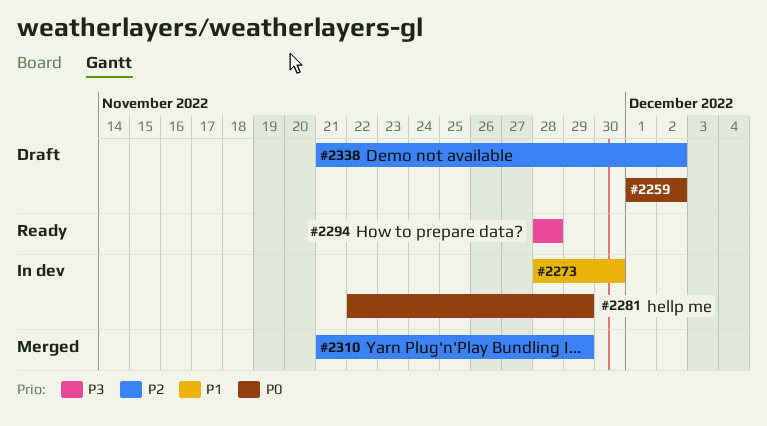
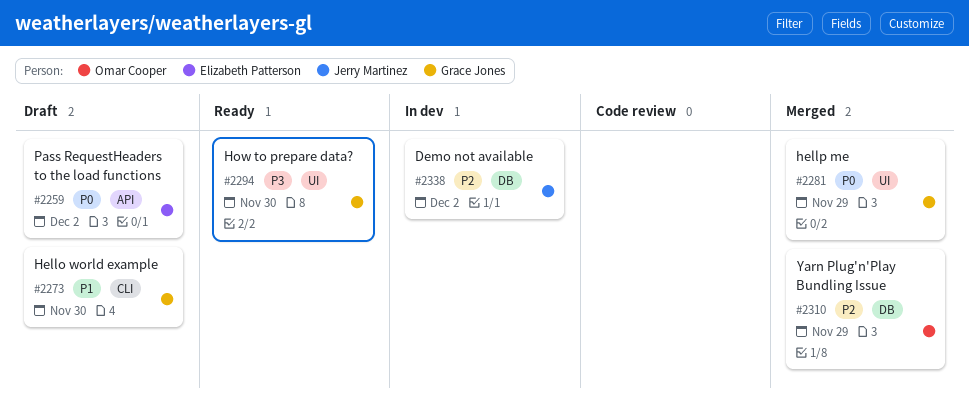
#2273, status: In dev -> Draft
#2281, status: In dev -> Merged
#2294, due: Nov 28 -> Nov 30
#2338, status: Draft -> In dev

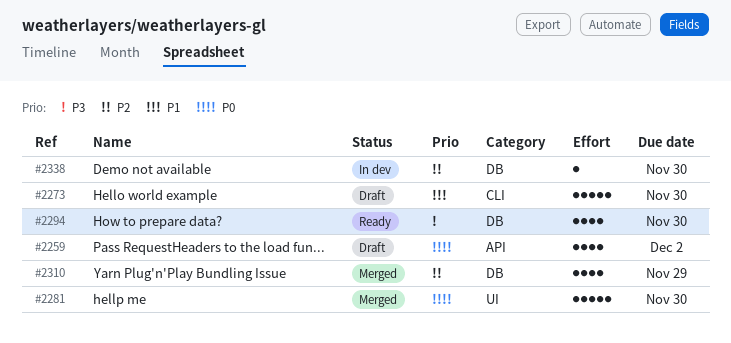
#2281, due: Nov 29 -> Nov 30
#2294, label: UI -> DB
#2338, due: Dec 2 -> Nov 30

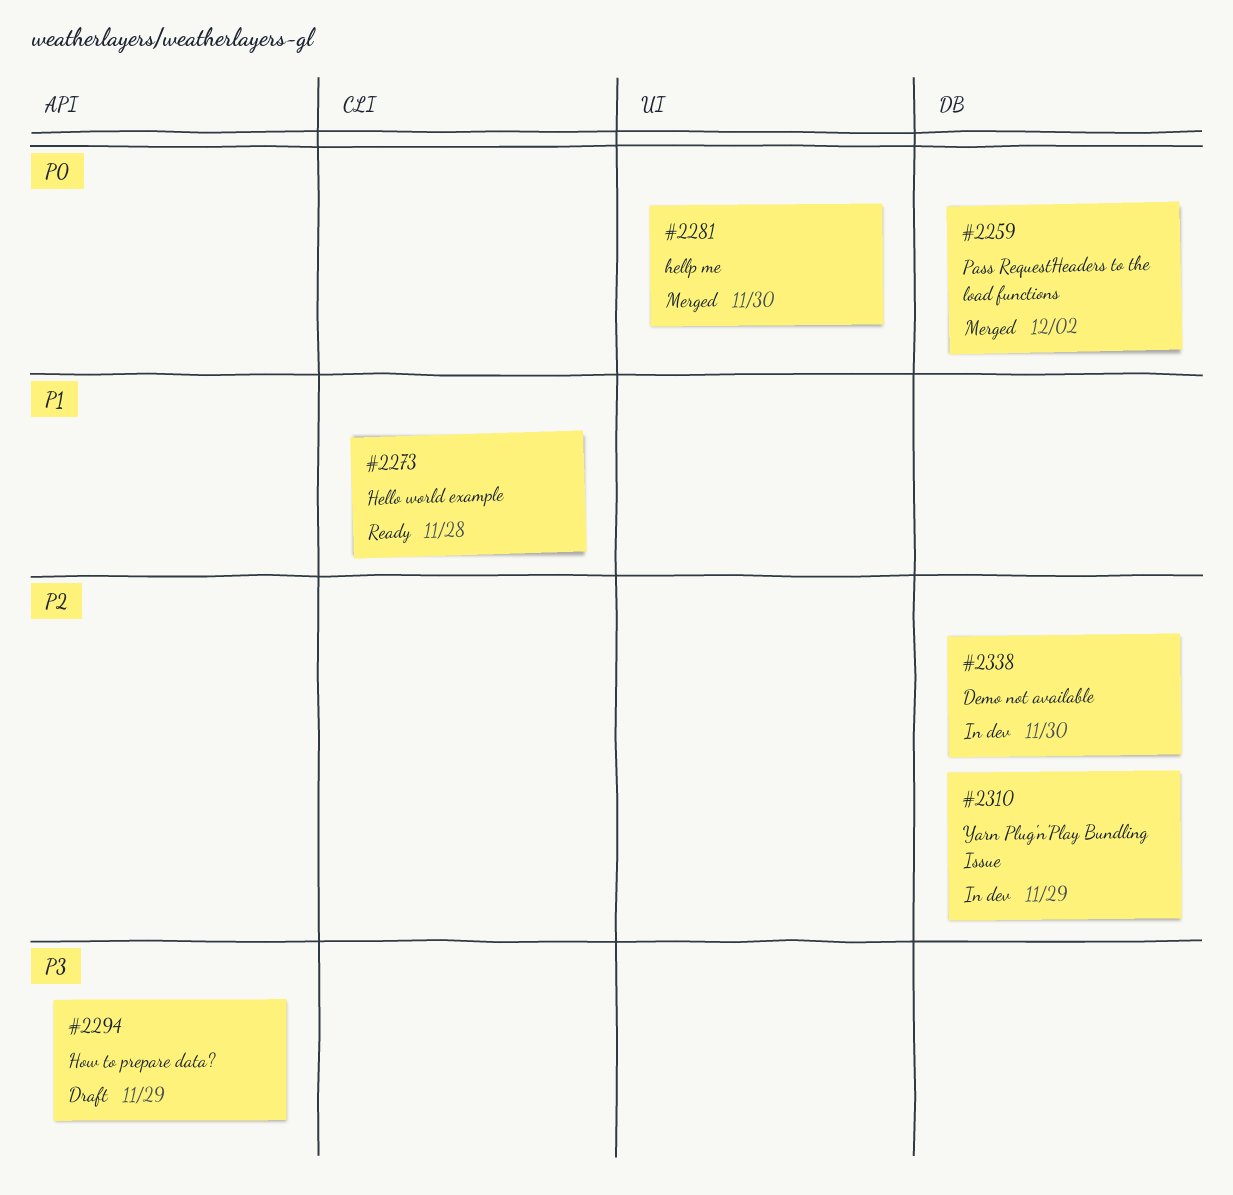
#2259, status: Draft -> Merged
#2259, label: API -> DB
#2273, status: Draft -> Ready
#2273, due: Nov 30 -> Nov 28
#2294, status: Ready -> Draft
#2294, label: DB -> API
#2294, due: Nov 30 -> Nov 29
#2310, status: Merged -> In dev

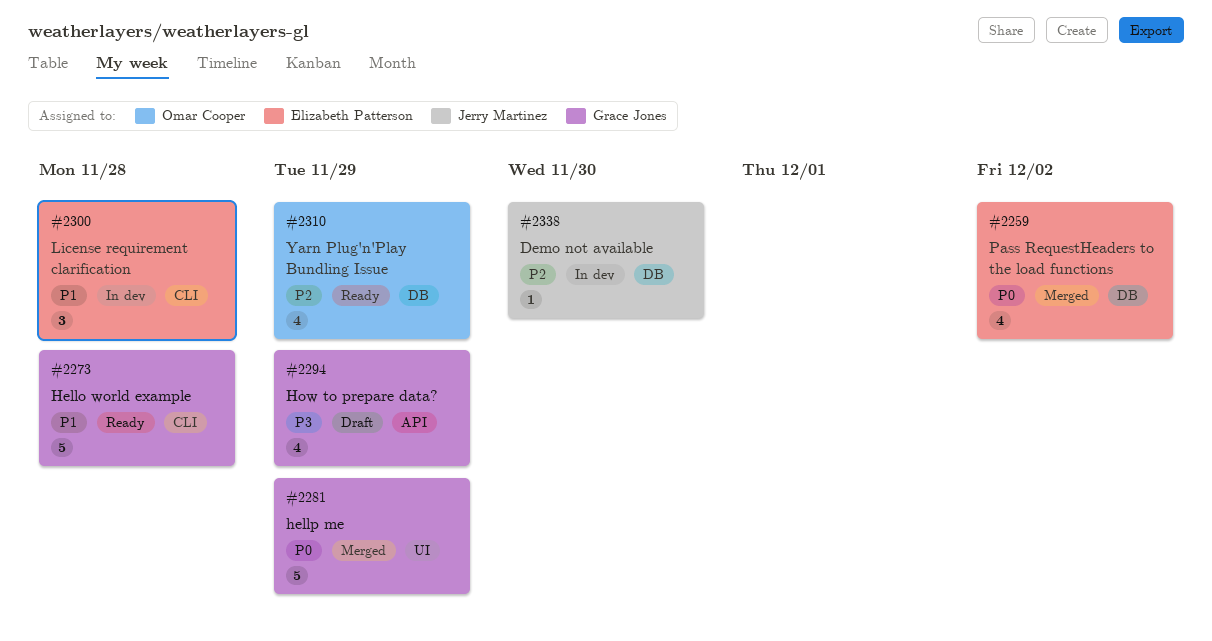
#2281, due: Nov 30 -> Nov 29
#2300: none -> present
#2310, status: In dev -> Ready

